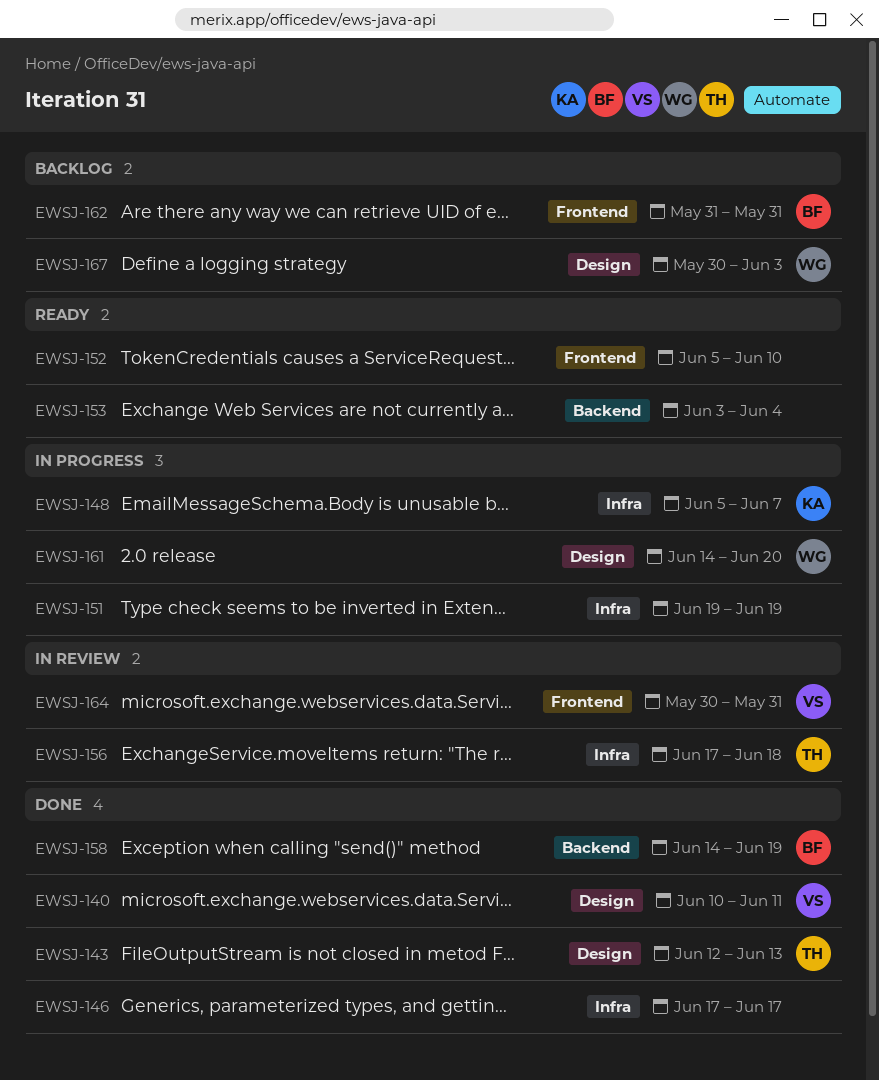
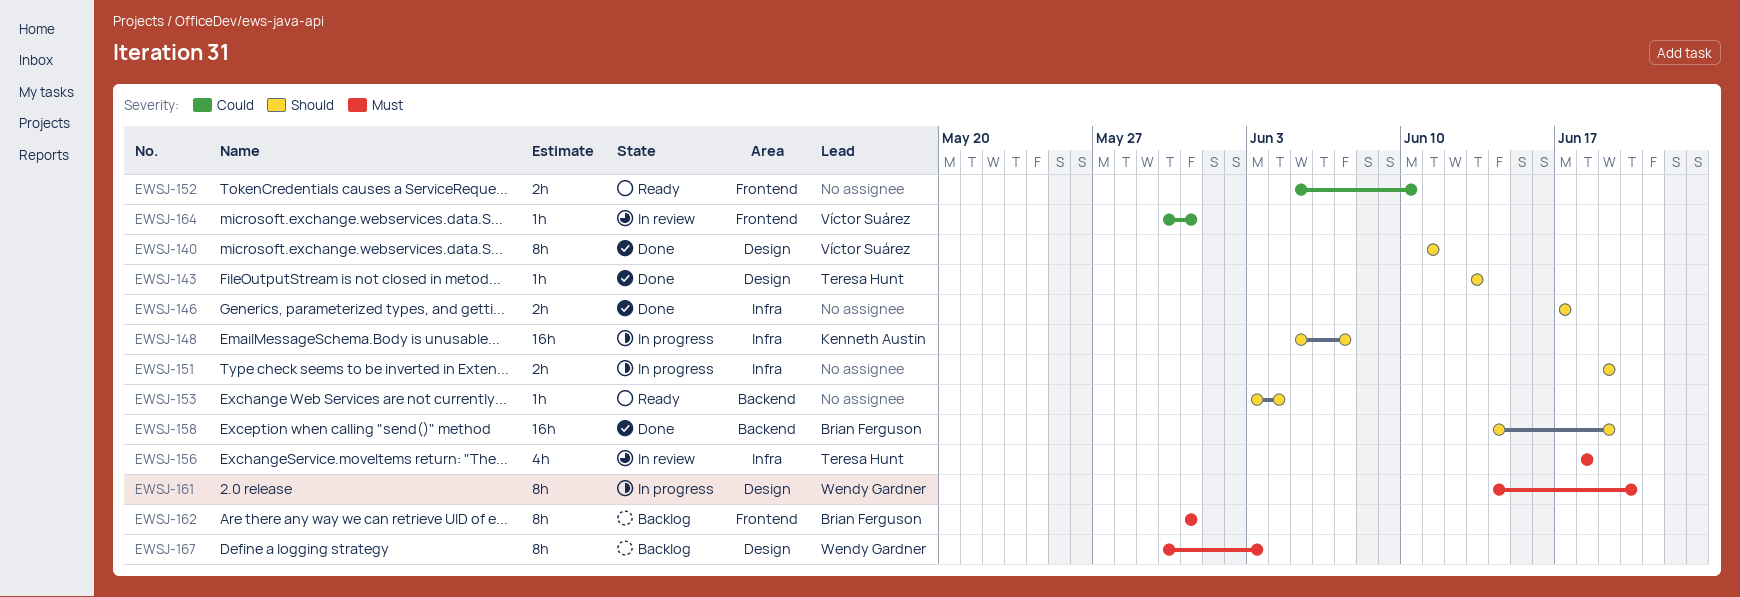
EWSJ-140, start: Jun 10 -> Jun 11
EWSJ-143, start: Jun 12 -> Jun 13
EWSJ-156, start: Jun 17 -> Jun 18

